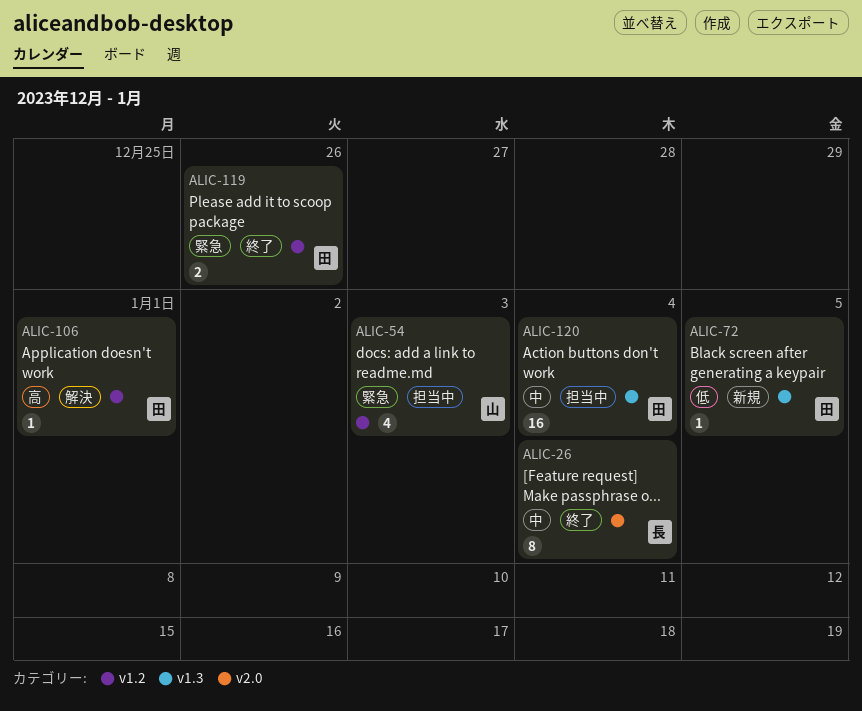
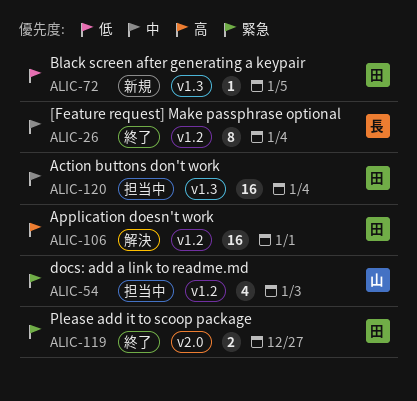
ALIC-26, label: v2.0 -> v1.2
ALIC-106, estimate: 1 -> 16
ALIC-119, label: v1.2 -> v2.0
ALIC-119, due: Dec 26 -> Dec 27

